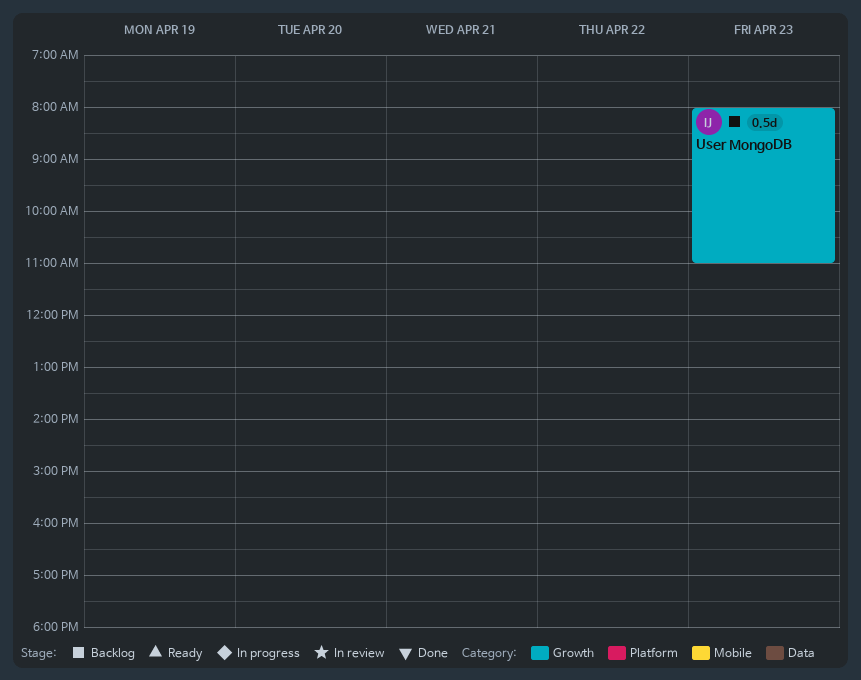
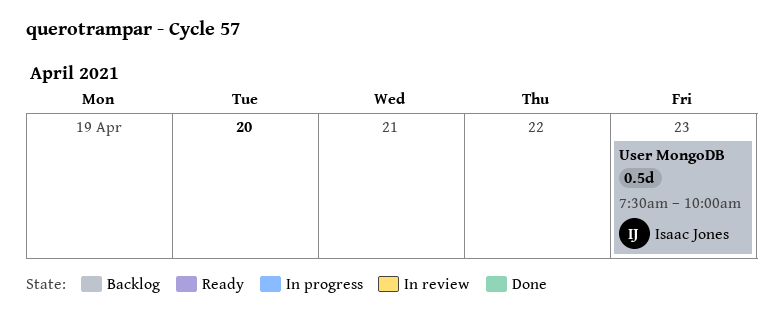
User MongoDB, begins: 08:00 -> 07:30
User MongoDB, ends: 11:00 -> 10:00

